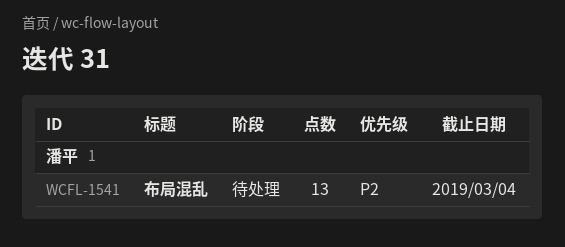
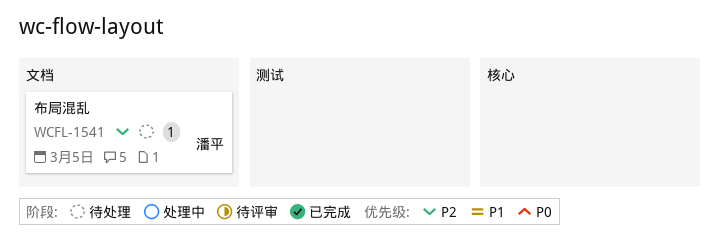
WCFL-1541, estimate: 13 -> 1
WCFL-1541, due: Mar 4 -> Mar 5

